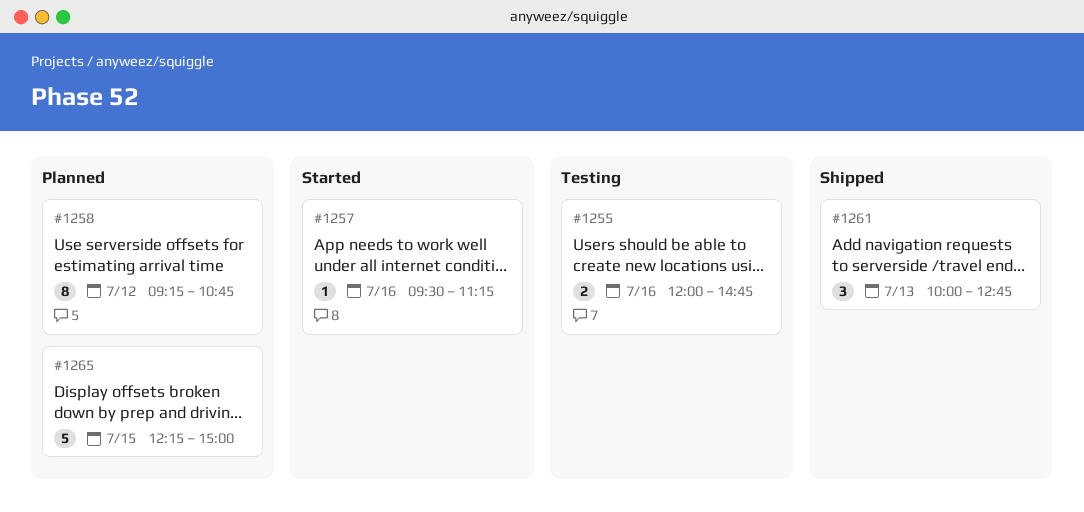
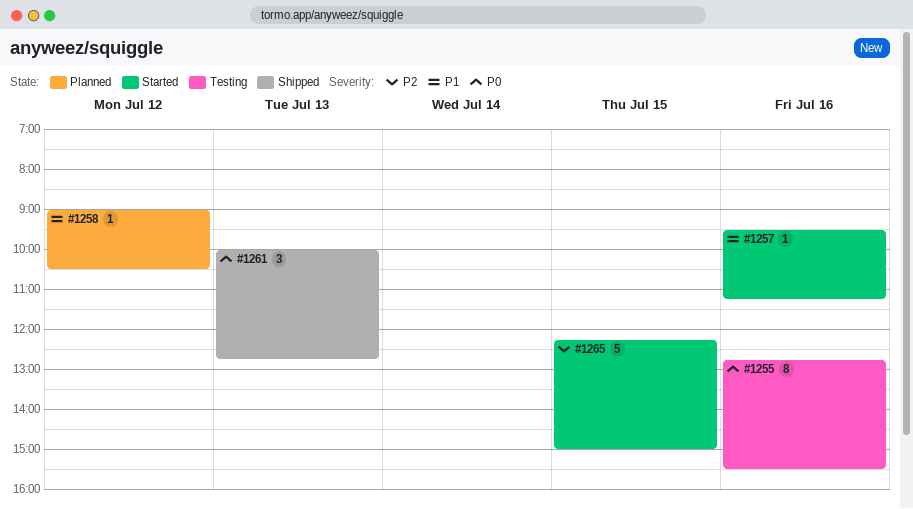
#1255, estimate: 2 -> 8
#1255, begins: 12:00 -> 12:45
#1255, ends: 14:45 -> 15:30
#1258, estimate: 8 -> 1
#1258, begins: 09:15 -> 09:00
#1258, ends: 10:45 -> 10:30
#1265, status: Planned -> Started

